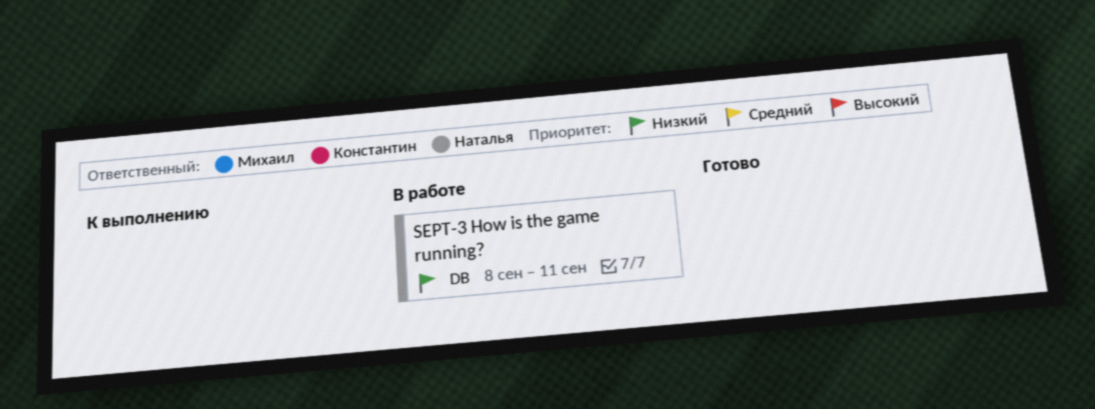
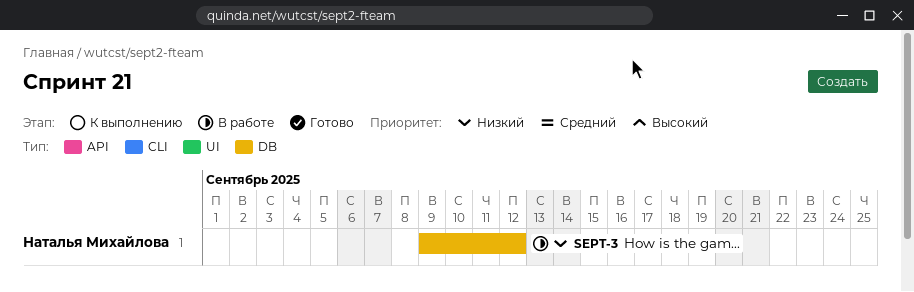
SEPT-3, start: Sep 8 -> Sep 9
SEPT-3, due: Sep 11 -> Sep 12

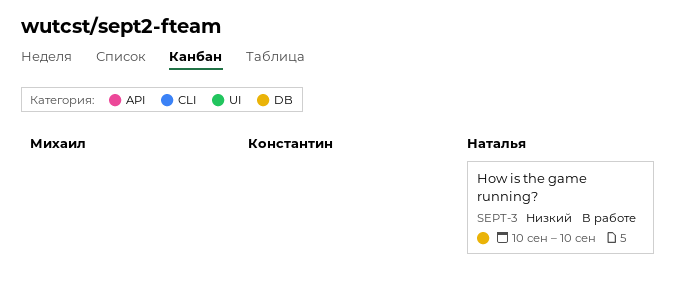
SEPT-3, start: Sep 9 -> Sep 10
SEPT-3, due: Sep 12 -> Sep 10

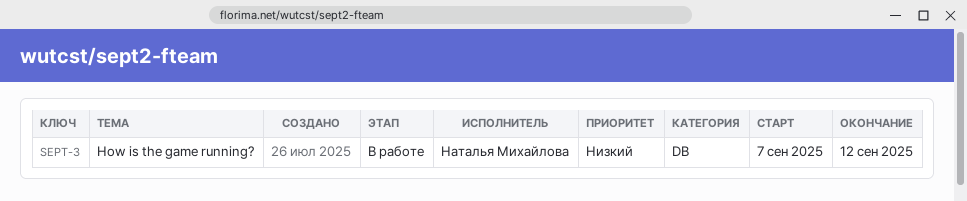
SEPT-3, start: Sep 10 -> Sep 7
SEPT-3, due: Sep 10 -> Sep 12

